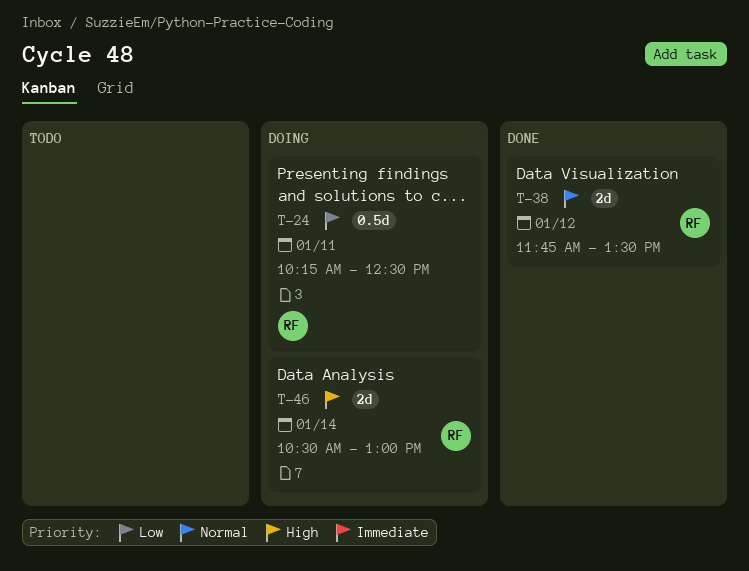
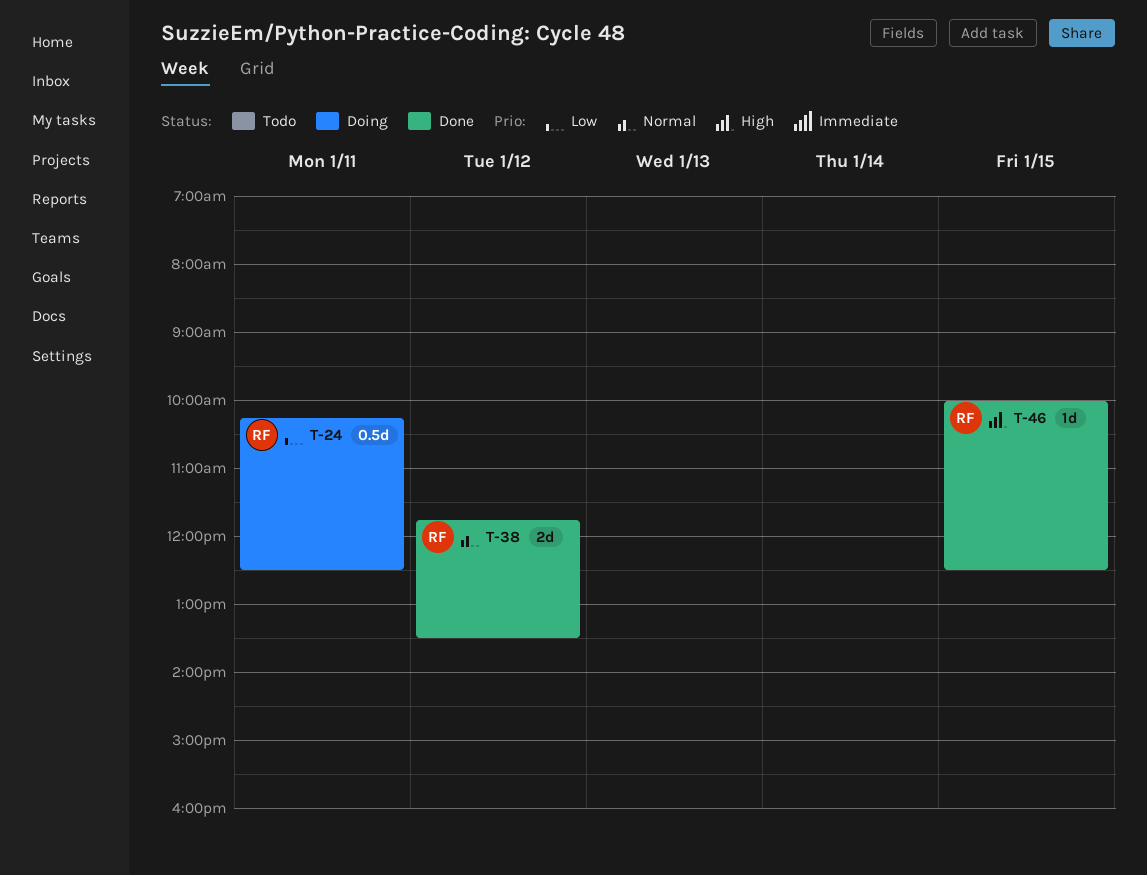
T-46, status: Doing -> Done
T-46, estimate: 2d -> 1d
T-46, day: Jan 14 -> Jan 15
T-46, begins: 10:30 -> 10:00
T-46, ends: 13:00 -> 12:30

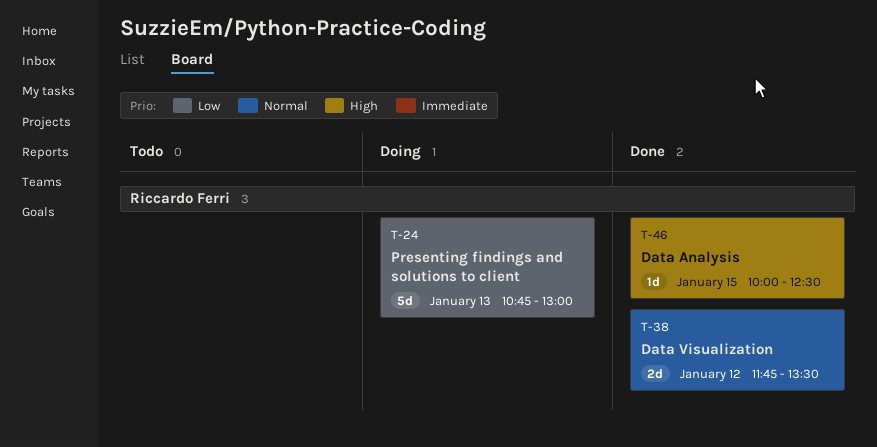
T-24, estimate: 0.5d -> 5d
T-24, day: Jan 11 -> Jan 13
T-24, begins: 10:15 -> 10:45
T-24, ends: 12:30 -> 13:00

